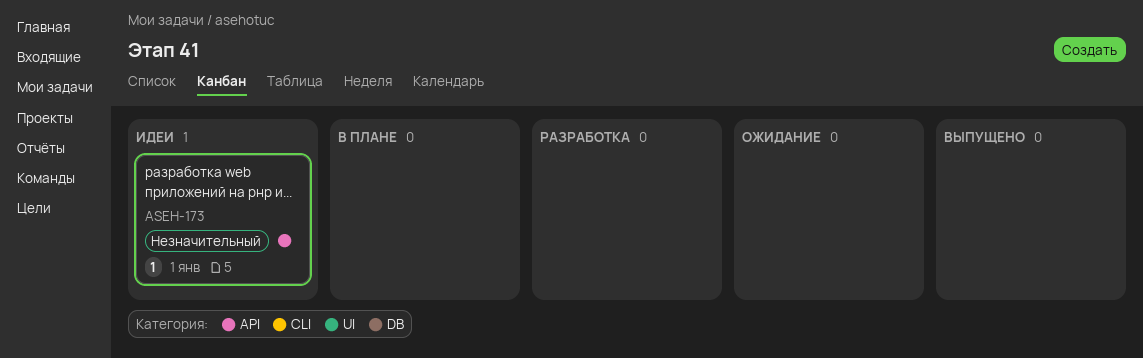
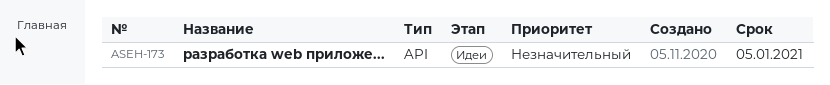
ASEH-173, due: Jan 1 -> Jan 5

